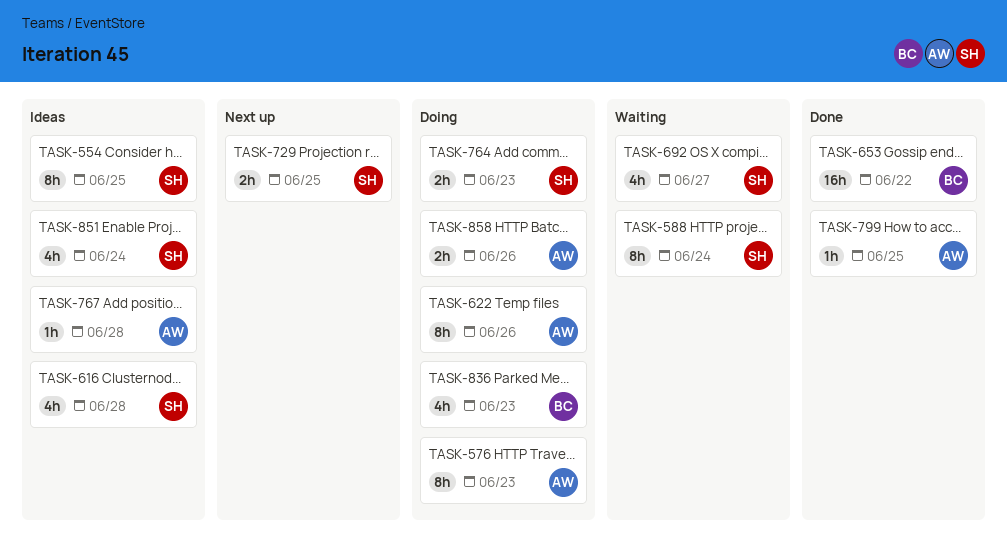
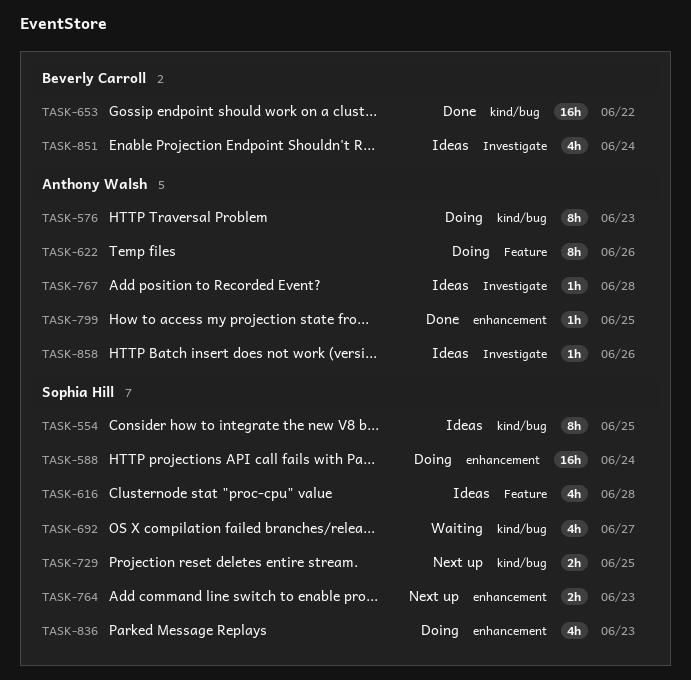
TASK-588, status: Waiting -> Doing
TASK-588, estimate: 8h -> 16h
TASK-764, status: Doing -> Next up
TASK-836, owner: Beverly Carroll -> Sophia Hill
TASK-851, owner: Sophia Hill -> Beverly Carroll
TASK-858, status: Doing -> Ideas
TASK-858, estimate: 2h -> 1h

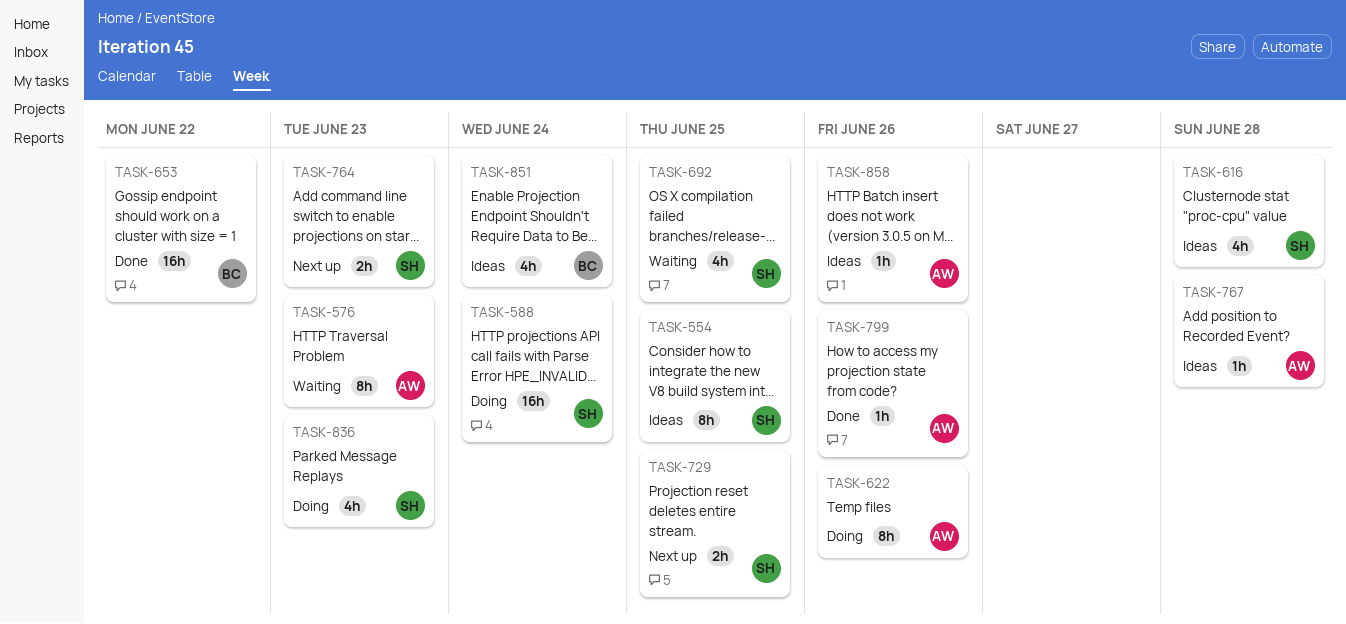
TASK-576, status: Doing -> Waiting
TASK-692, due: Jun 27 -> Jun 25
TASK-799, due: Jun 25 -> Jun 26

